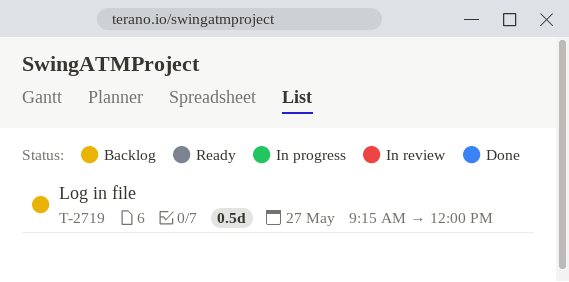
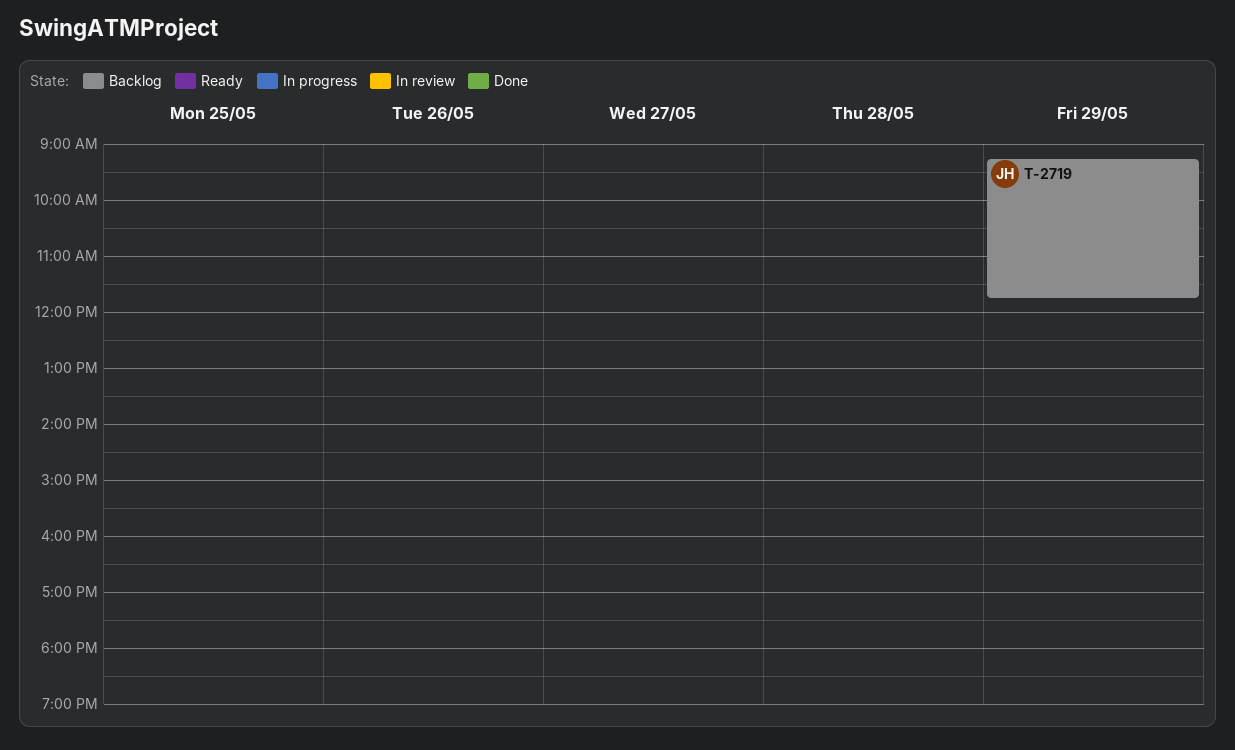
T-2719, day: May 27 -> May 29
T-2719, ends: 12:00 -> 11:45

